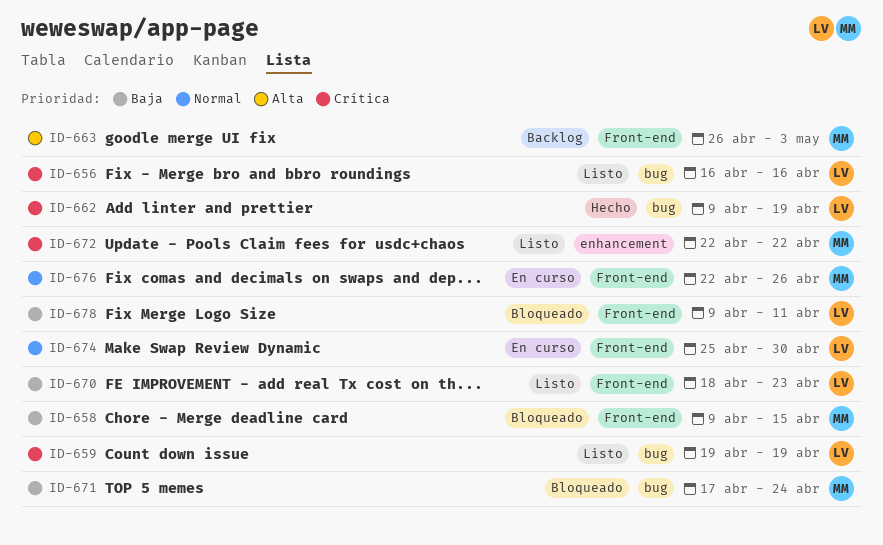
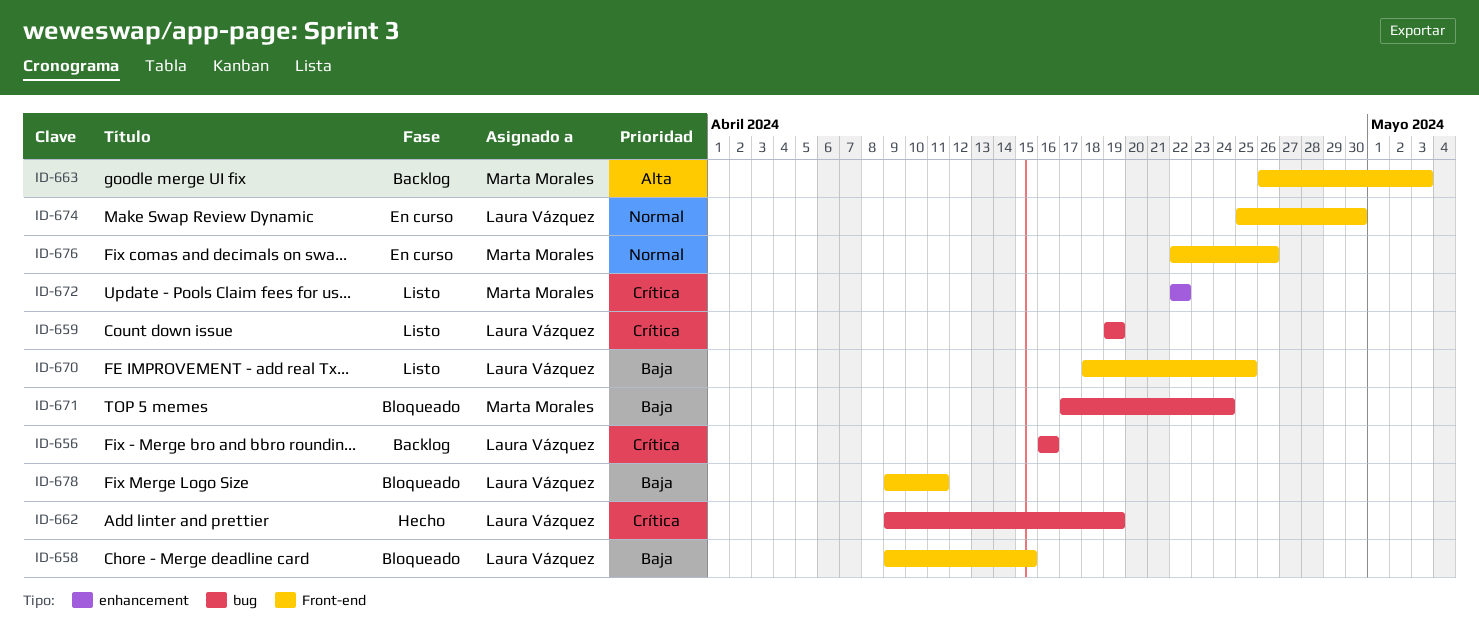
ID-656, status: Listo -> Backlog
ID-658, owner: Marta Morales -> Laura Vázquez
ID-670, due: Apr 23 -> Apr 25

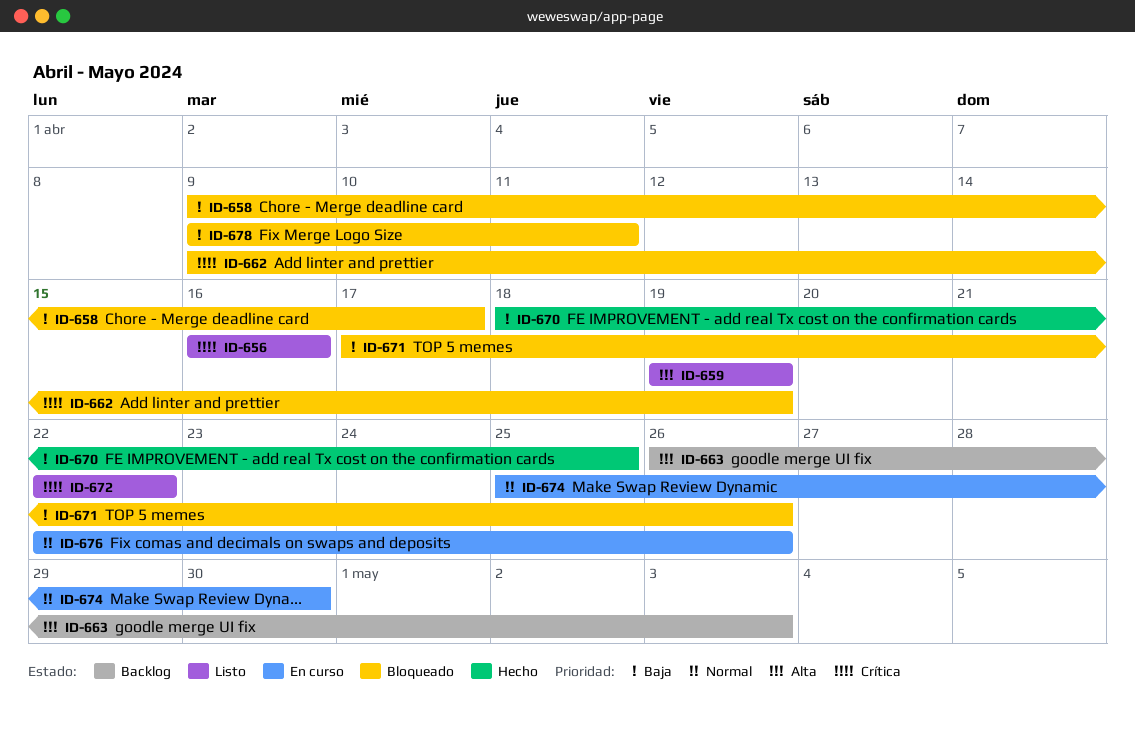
ID-656, status: Backlog -> Listo
ID-658, due: Apr 15 -> Apr 17
ID-659, priority: Crítica -> Alta
ID-662, status: Hecho -> Bloqueado
ID-670, status: Listo -> Hecho
ID-671, due: Apr 24 -> Apr 26

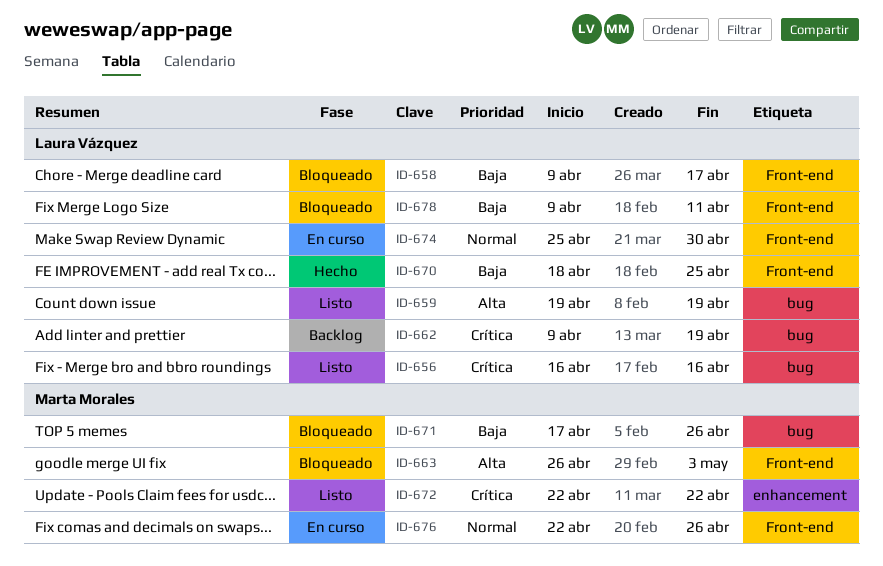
ID-662, status: Bloqueado -> Backlog
ID-663, status: Backlog -> Bloqueado

